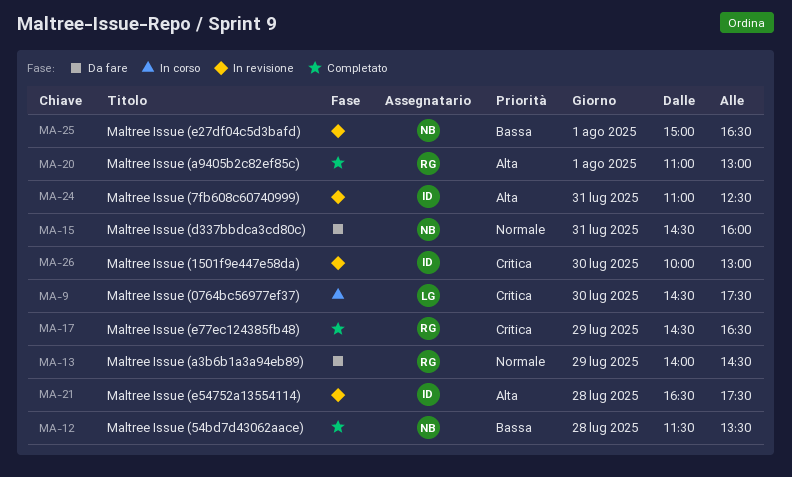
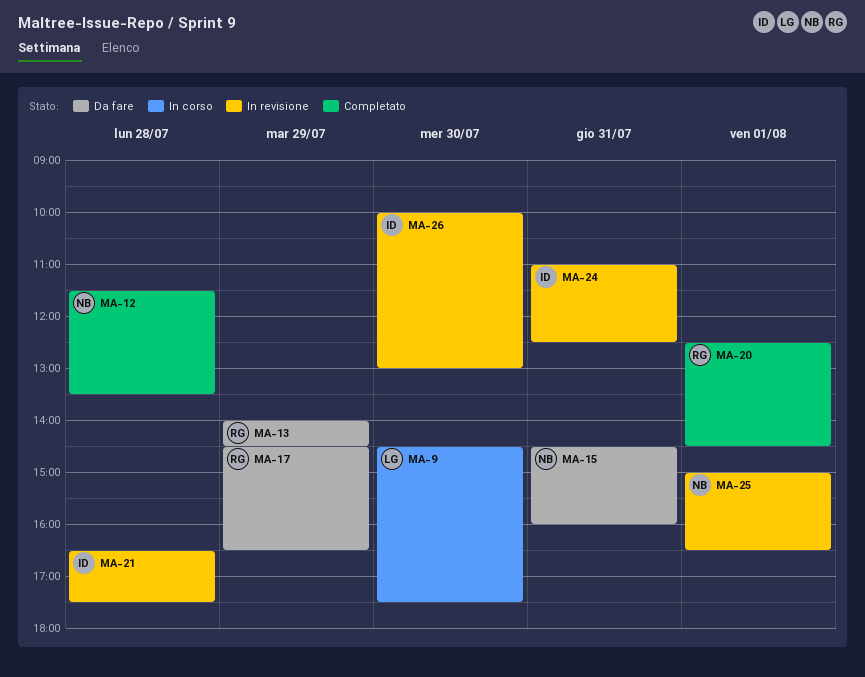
MA-17, status: Completato -> Da fare
MA-20, begins: 11:00 -> 12:30
MA-20, ends: 13:00 -> 14:30

